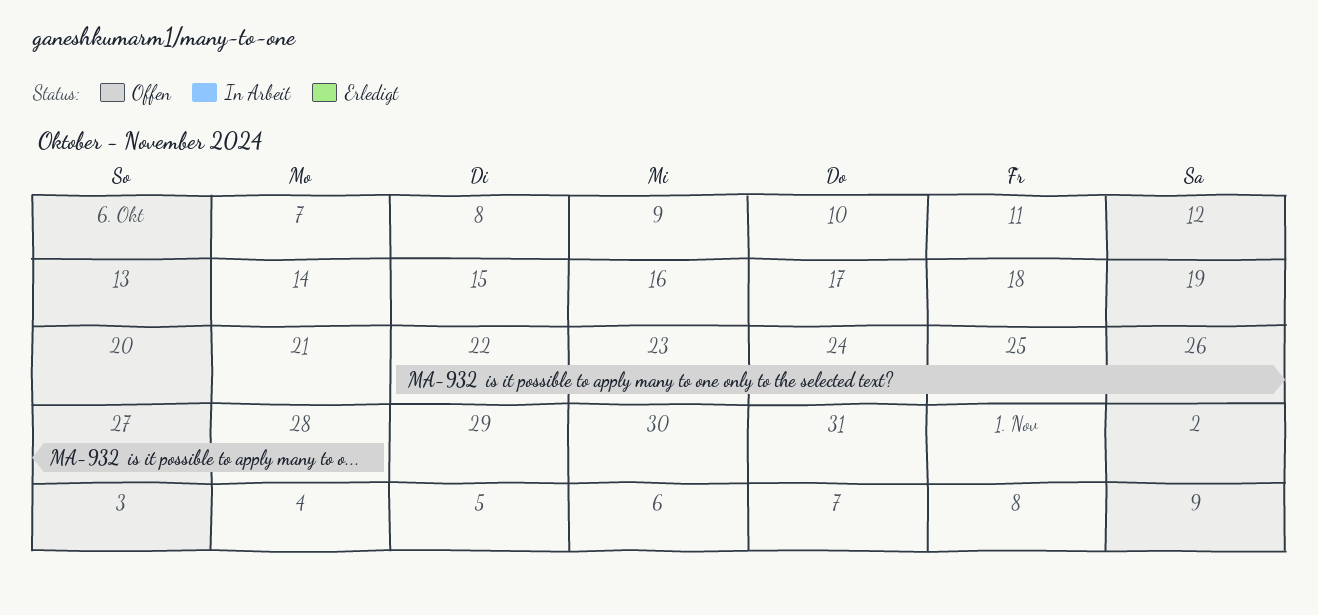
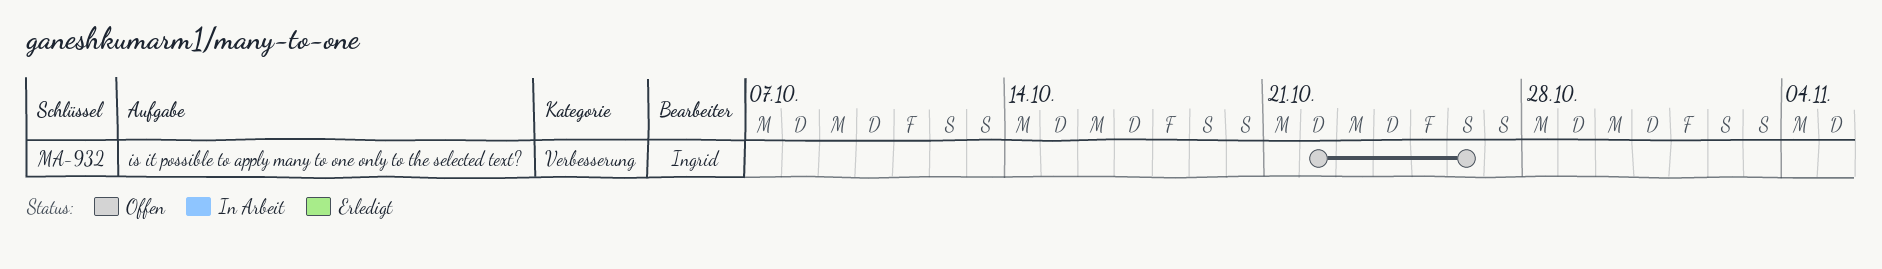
MA-932, due: Oct 28 -> Oct 26

